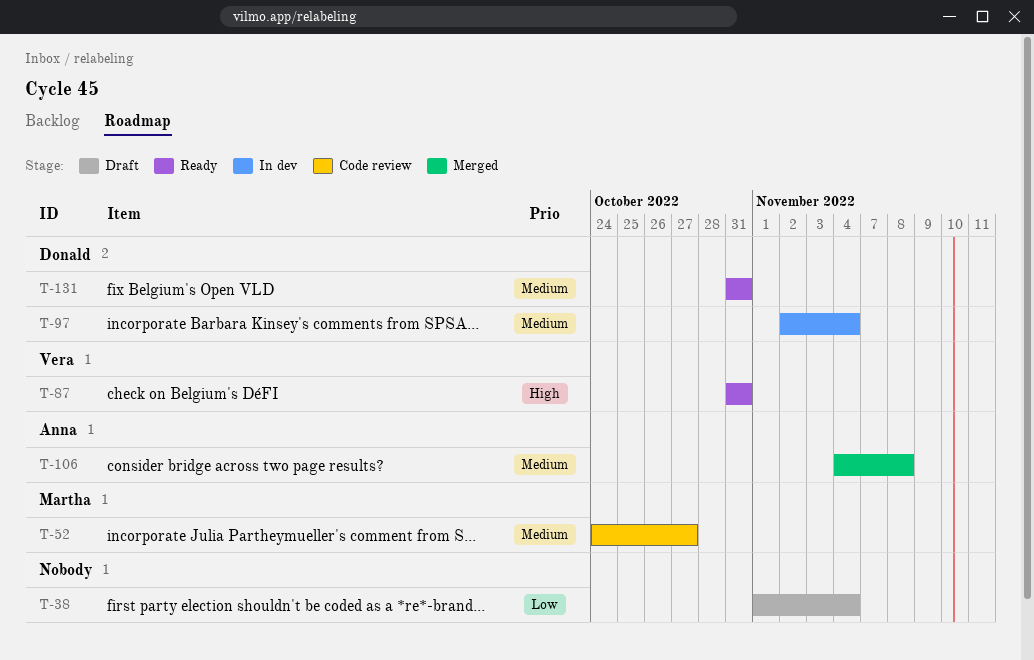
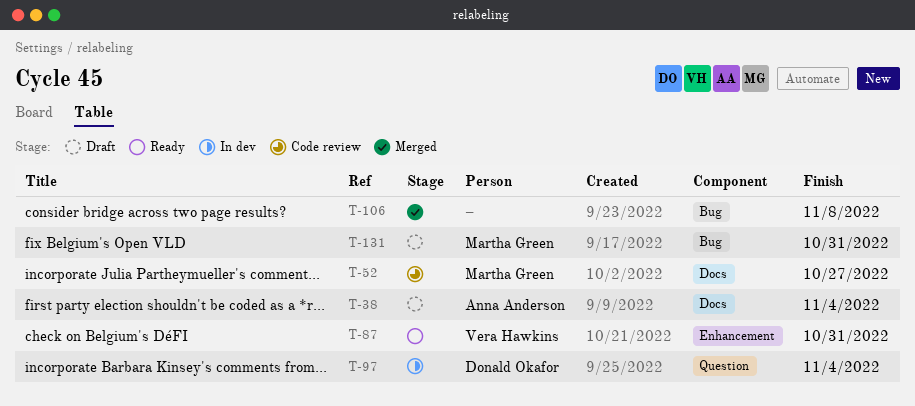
T-38, owner: none -> Anna Anderson
T-106, owner: Anna Anderson -> none
T-131, status: Ready -> Draft
T-131, owner: Donald Okafor -> Martha Green

